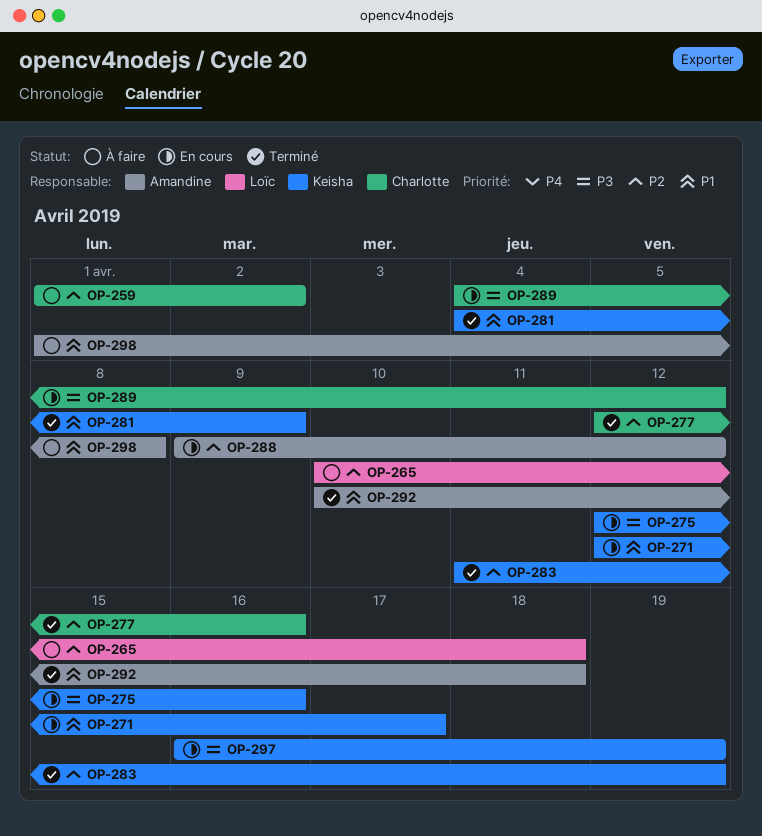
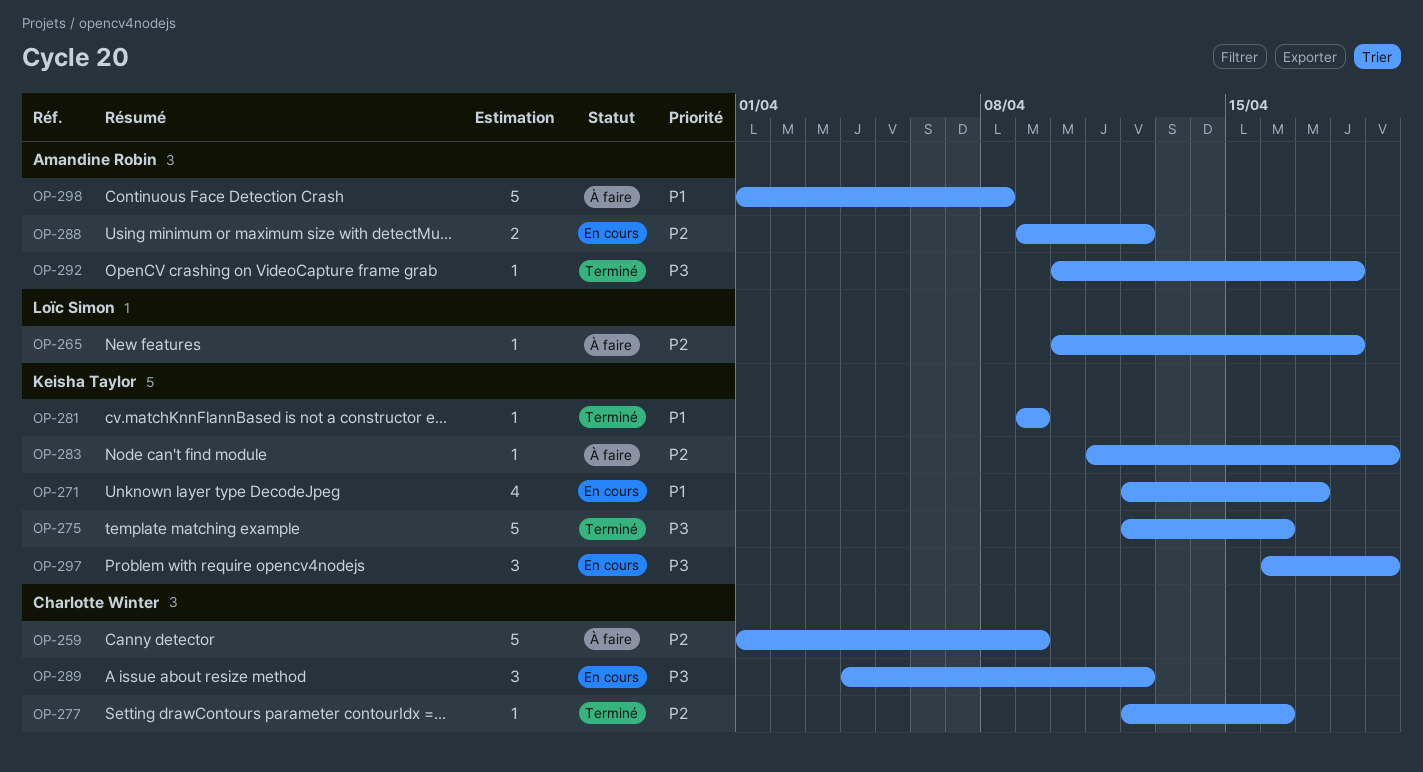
OP-259, due: Apr 2 -> Apr 9
OP-275, status: En cours -> Terminé
OP-281, start: Apr 4 -> Apr 9
OP-283, status: Terminé -> À faire
OP-292, priority: P1 -> P3

